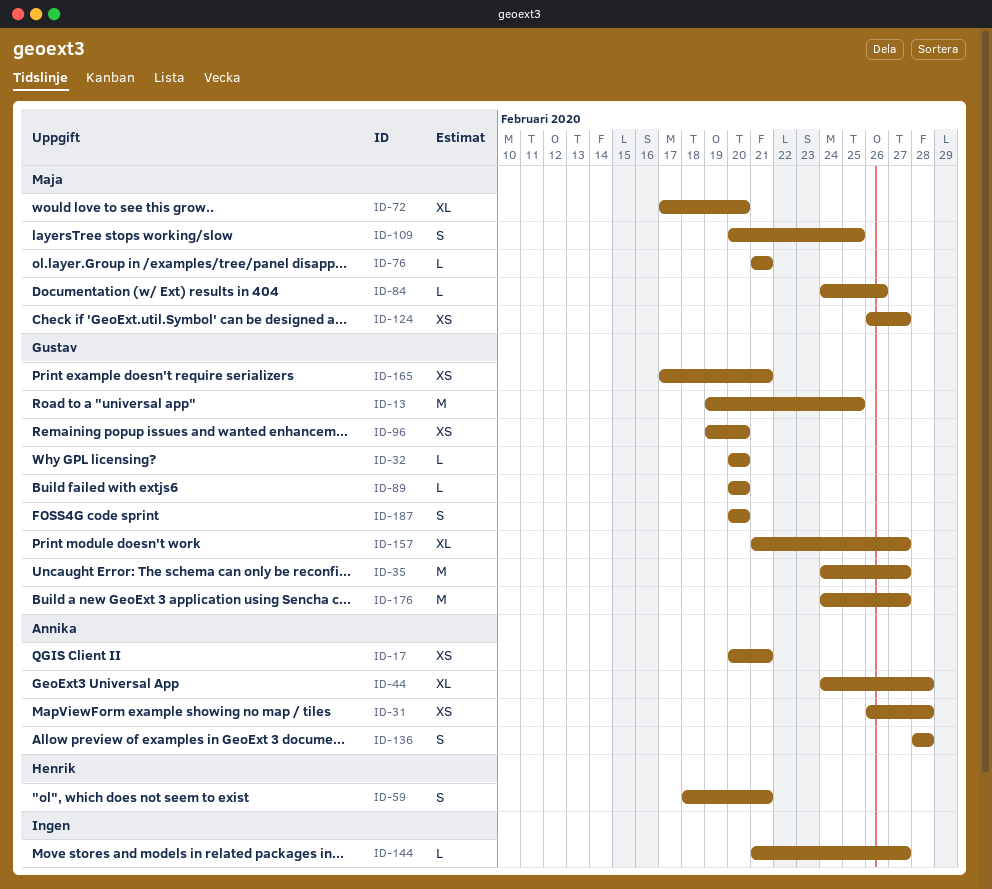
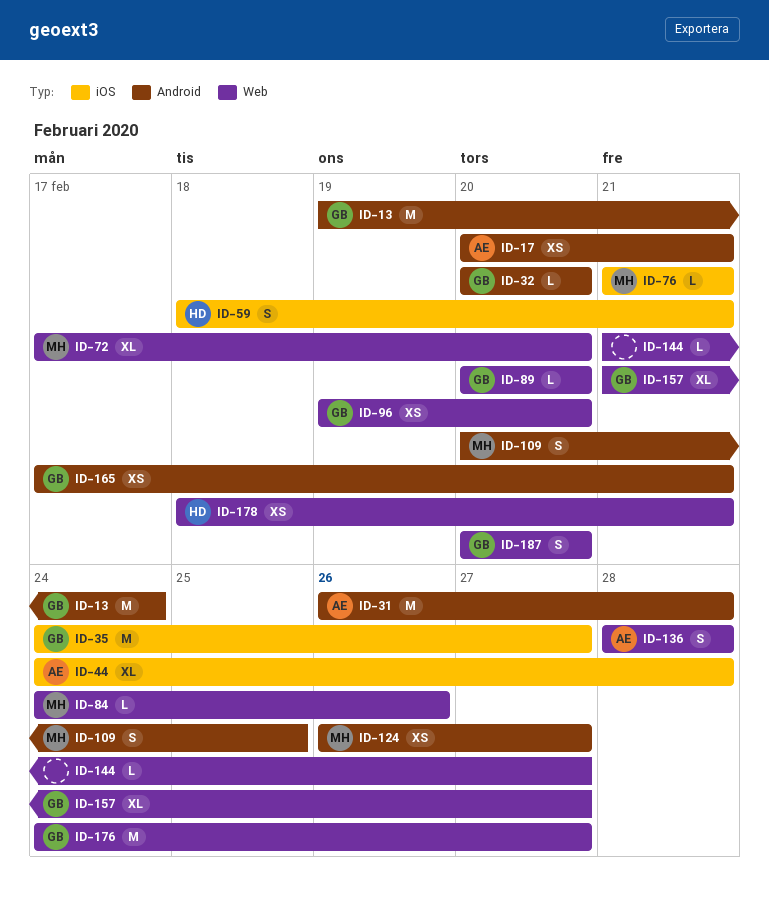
ID-13, due: Feb 25 -> Feb 24
ID-31, estimate: XS -> M
ID-178: none -> present

